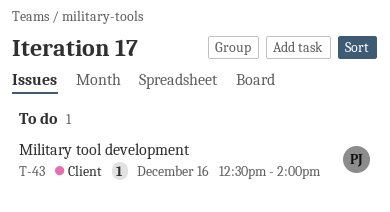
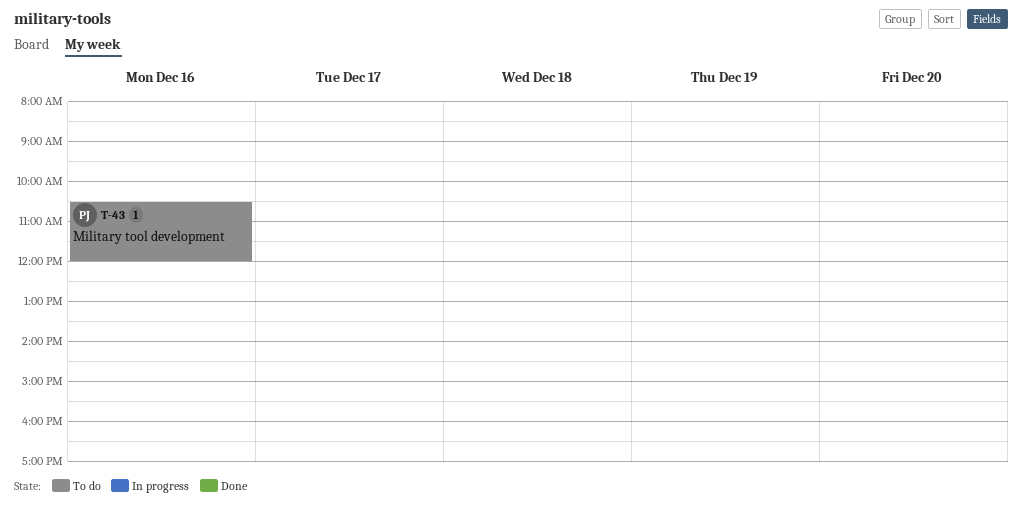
T-43, begins: 12:30 -> 10:30
T-43, ends: 14:00 -> 12:00

